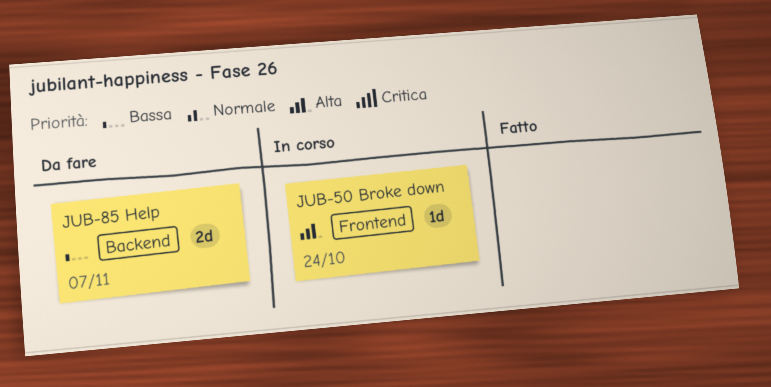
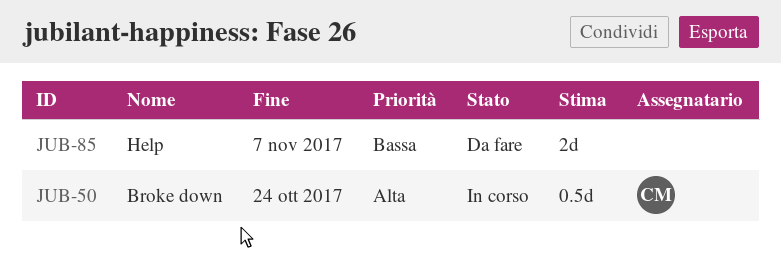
JUB-50, estimate: 1d -> 0.5d

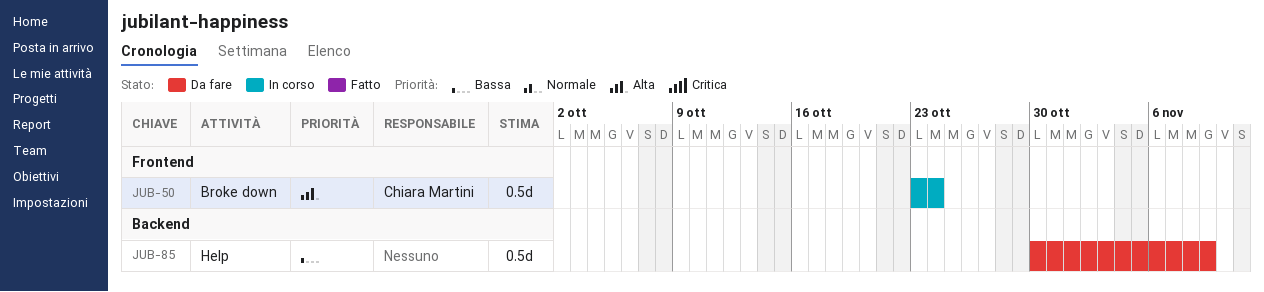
JUB-85, estimate: 2d -> 0.5d
JUB-85, due: Nov 7 -> Nov 9

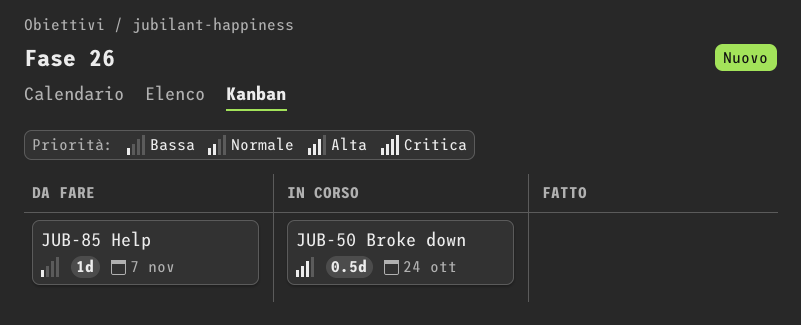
JUB-85, estimate: 0.5d -> 1d
JUB-85, due: Nov 9 -> Nov 7

